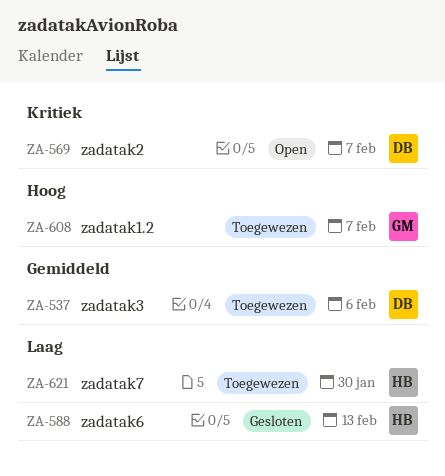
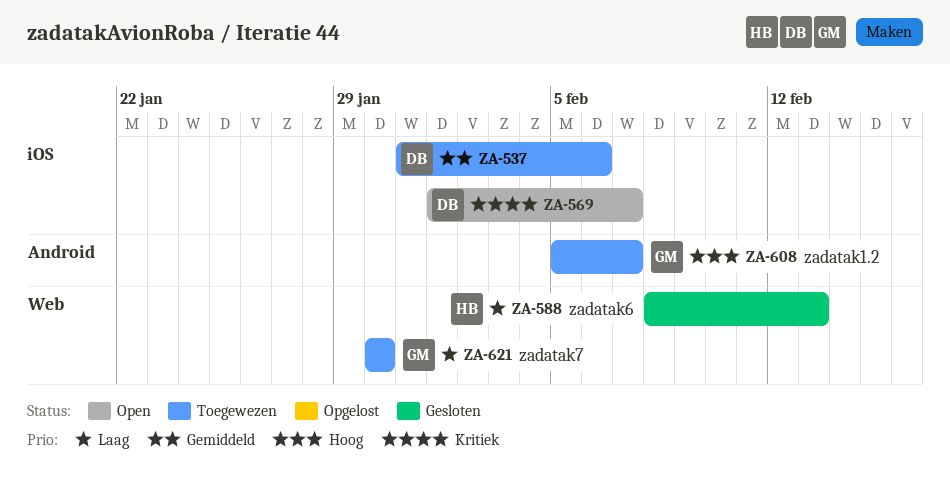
ZA-621, owner: HB -> GM

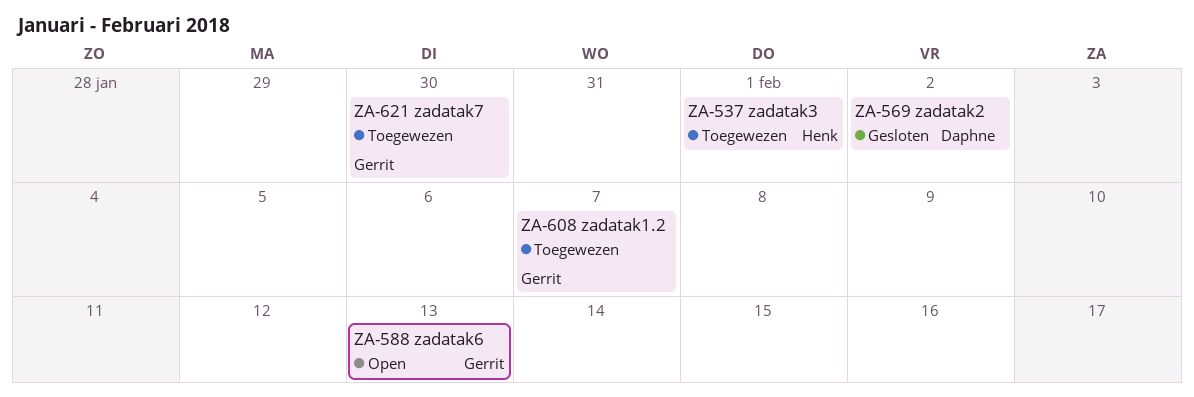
ZA-537, owner: Daphne -> Henk
ZA-537, due: Feb 6 -> Feb 1
ZA-569, status: Open -> Gesloten
ZA-569, due: Feb 7 -> Feb 2
ZA-588, status: Gesloten -> Open
ZA-588, owner: Henk -> Gerrit

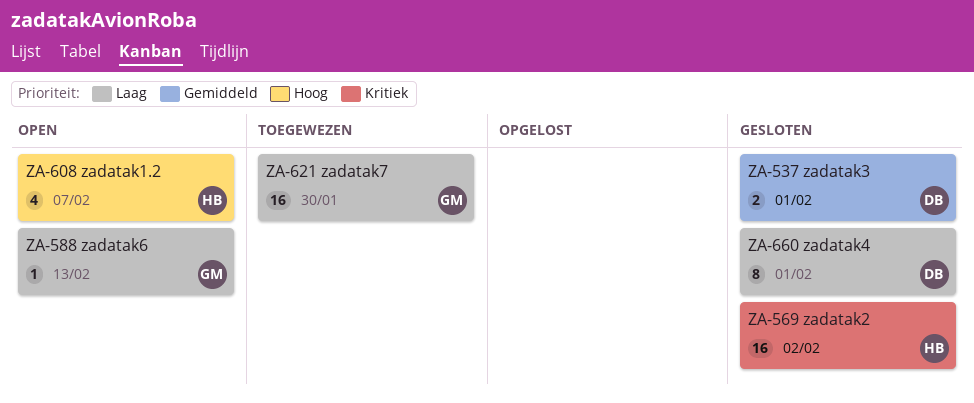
ZA-537, status: Toegewezen -> Gesloten
ZA-537, owner: Henk -> Daphne
ZA-569, owner: Daphne -> Henk
ZA-608, status: Toegewezen -> Open
ZA-608, owner: Gerrit -> Henk
ZA-660: none -> present

